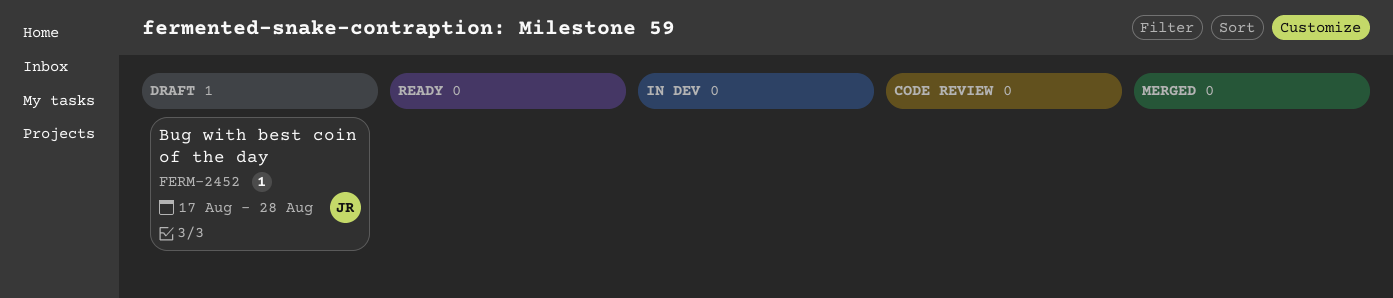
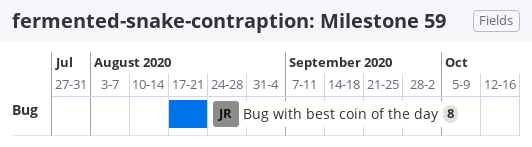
Bug with best coin of the day, estimate: 1 -> 8
Bug with best coin of the day, due: Aug 28 -> Aug 21

